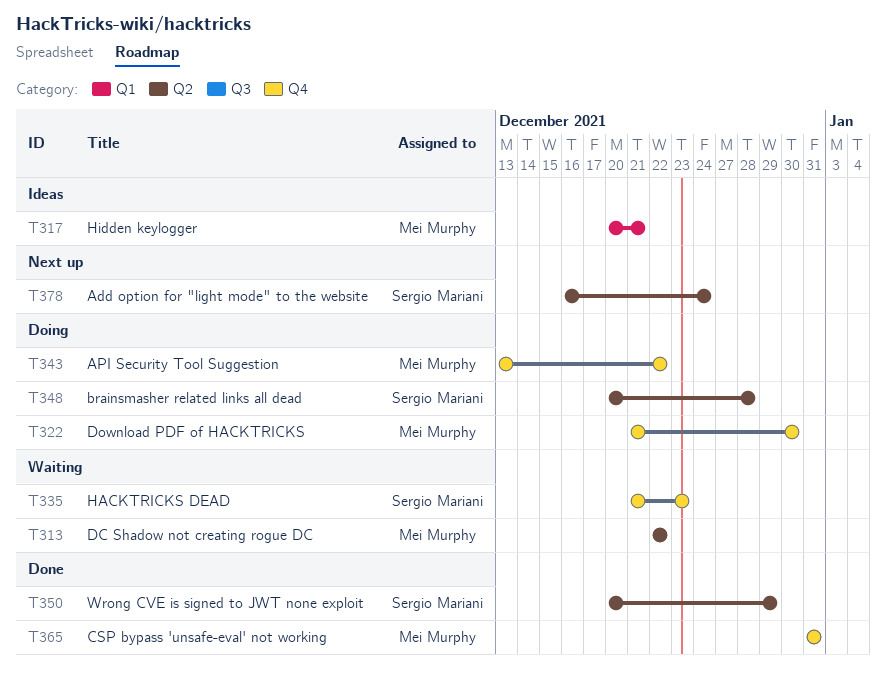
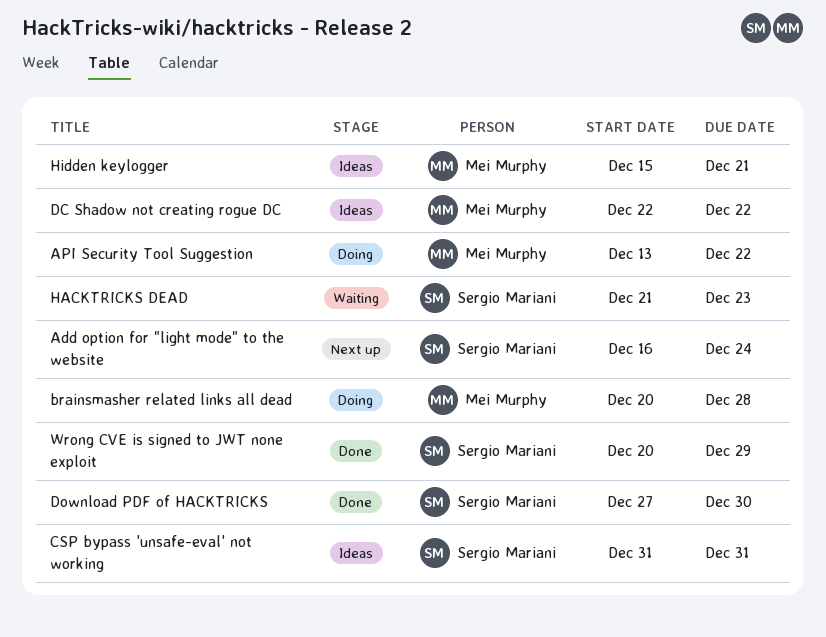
brainsmasher related links all dead, owner: Sergio Mariani -> Mei Murphy
CSP bypass 'unsafe-eval' not working, status: Done -> Ideas
CSP bypass 'unsafe-eval' not working, owner: Mei Murphy -> Sergio Mariani
DC Shadow not creating rogue DC, status: Waiting -> Ideas
Download PDF of HACKTRICKS, status: Doing -> Done
Download PDF of HACKTRICKS, owner: Mei Murphy -> Sergio Mariani
Download PDF of HACKTRICKS, start: Dec 21 -> Dec 27
Hidden keylogger, start: Dec 20 -> Dec 15

